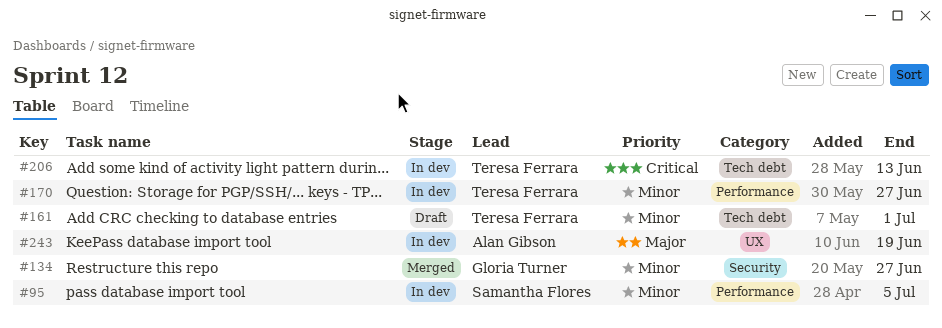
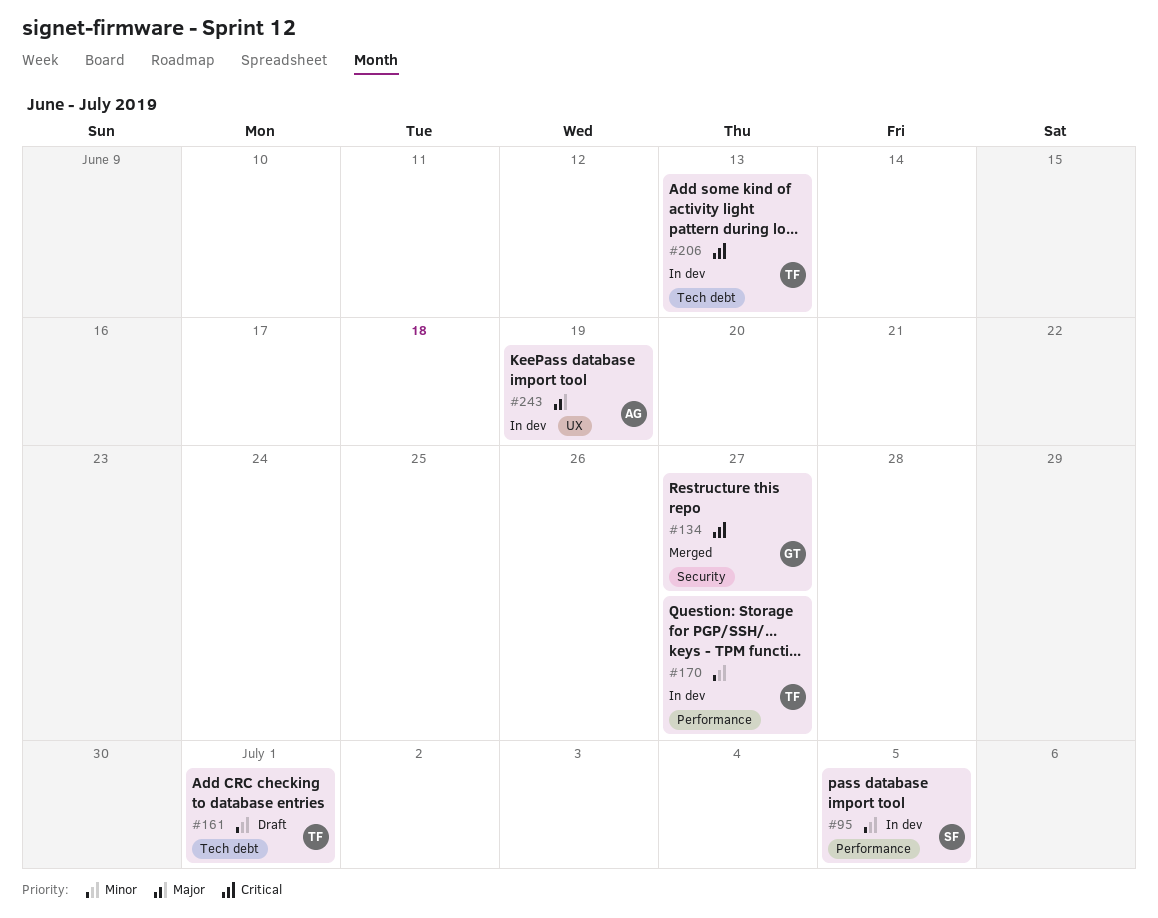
#134, priority: Minor -> Critical

